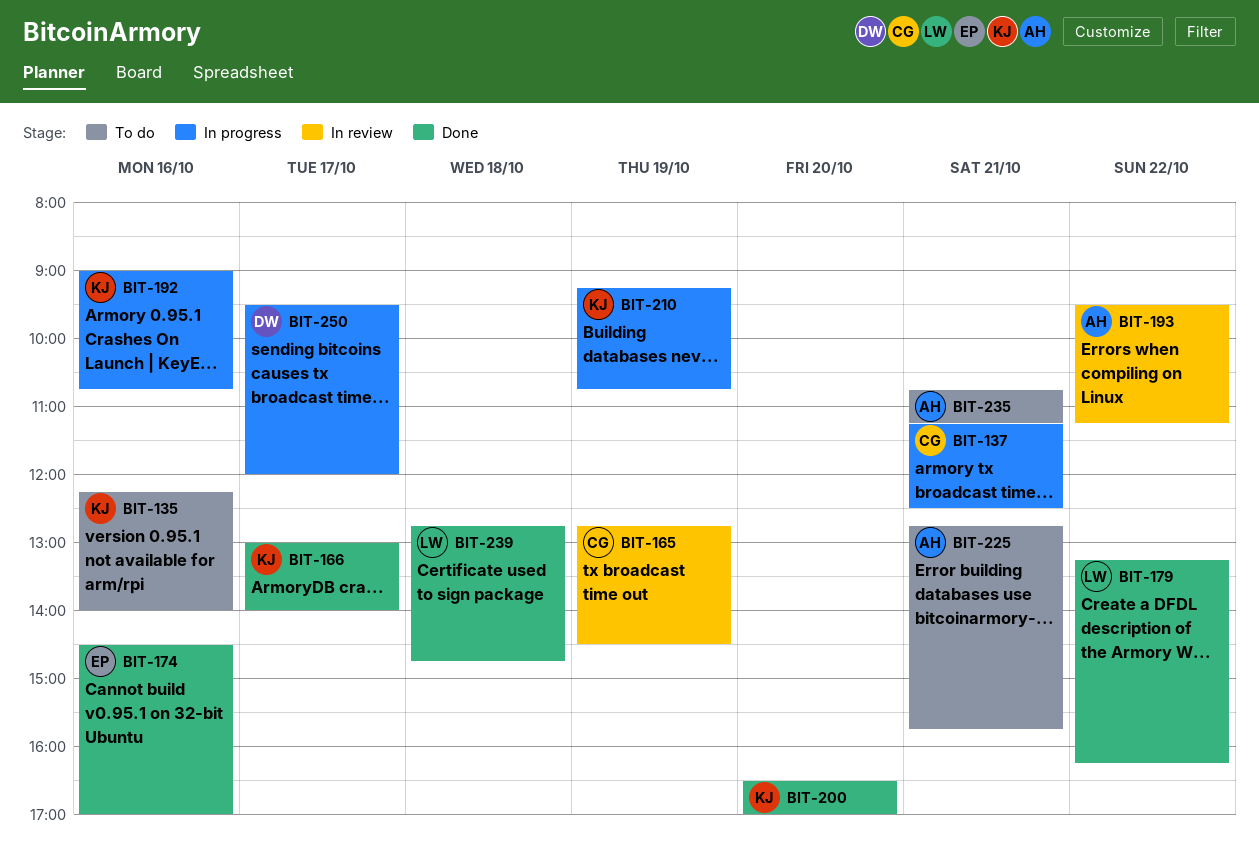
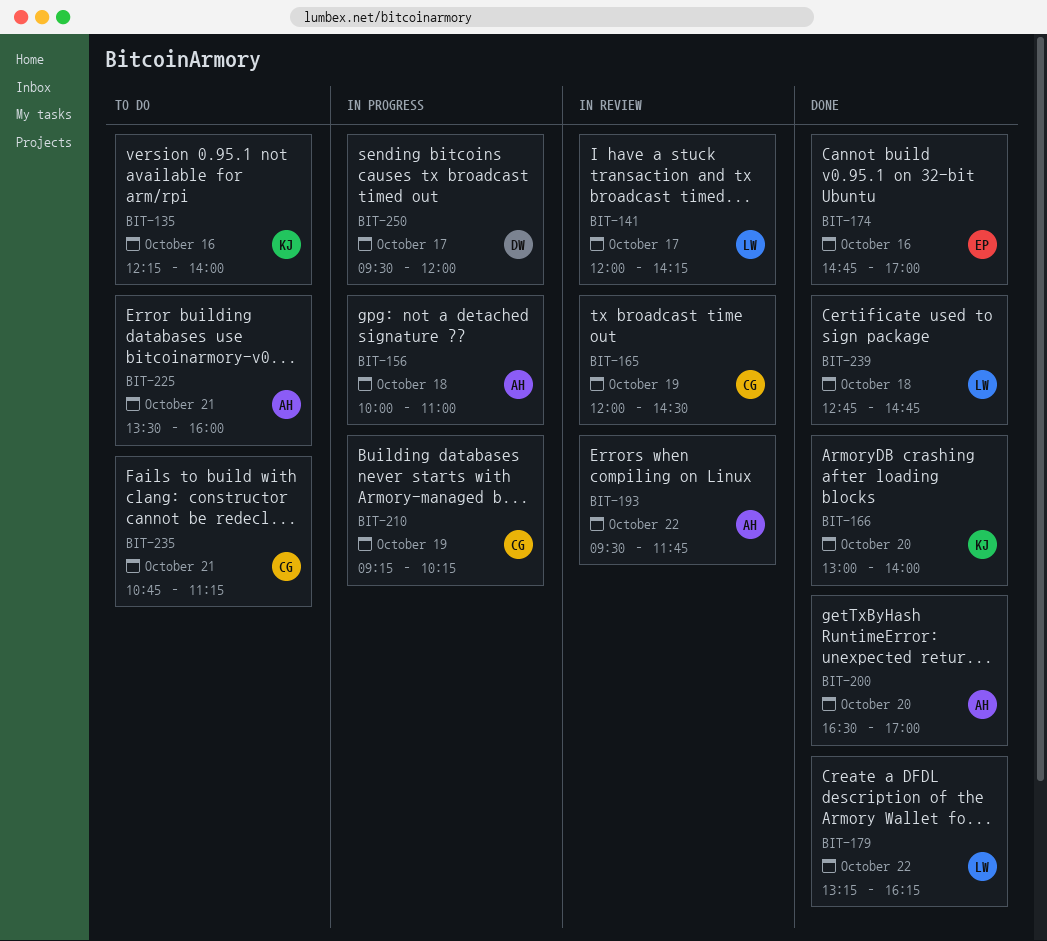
BIT-137: present -> none
BIT-141: none -> present
BIT-156: none -> present
BIT-165, begins: 12:45 -> 12:00
BIT-166, day: Oct 17 -> Oct 20
BIT-174, begins: 14:30 -> 14:45
BIT-192: present -> none
BIT-193, ends: 11:15 -> 11:45
BIT-200, owner: KJ -> AH
BIT-210, owner: KJ -> CG
BIT-210, ends: 10:45 -> 10:15
BIT-225, begins: 12:45 -> 13:30
BIT-225, ends: 15:45 -> 16:00
BIT-235, owner: AH -> CG

